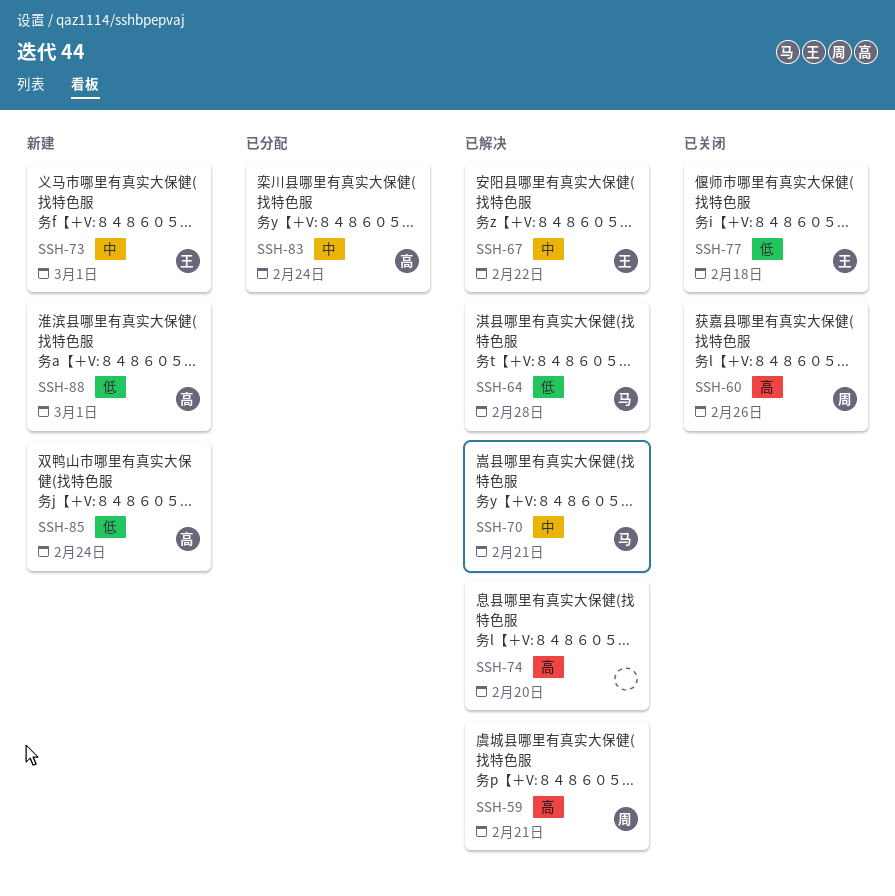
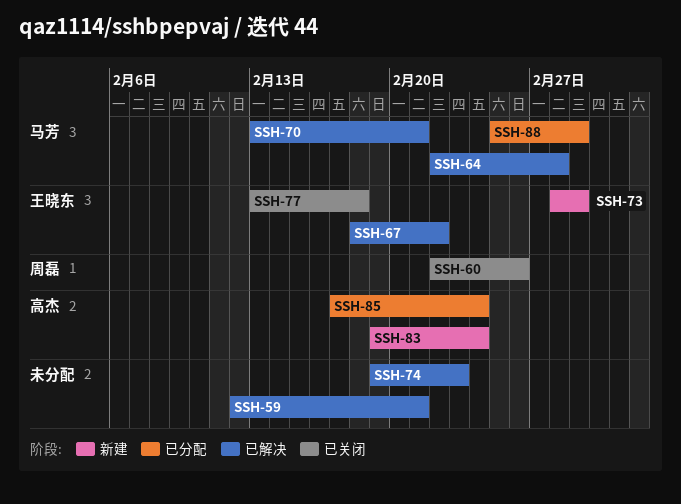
SSH-59, owner: 周磊 -> none
SSH-74, due: Feb 20 -> Feb 23
SSH-83, status: 已分配 -> 新建
SSH-85, status: 新建 -> 已分配
SSH-88, status: 新建 -> 已分配
SSH-88, owner: 高杰 -> 马芳

